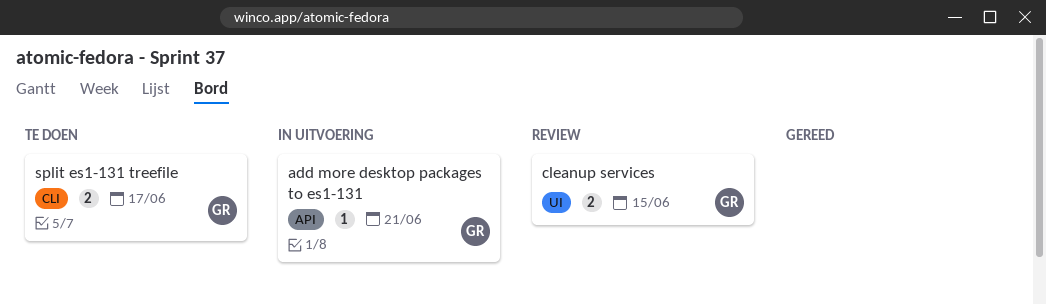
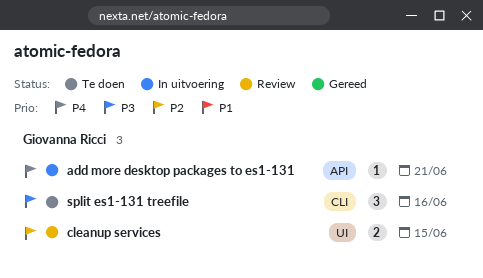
split es1-131 treefile, estimate: 2 -> 3
split es1-131 treefile, due: Jun 17 -> Jun 16

